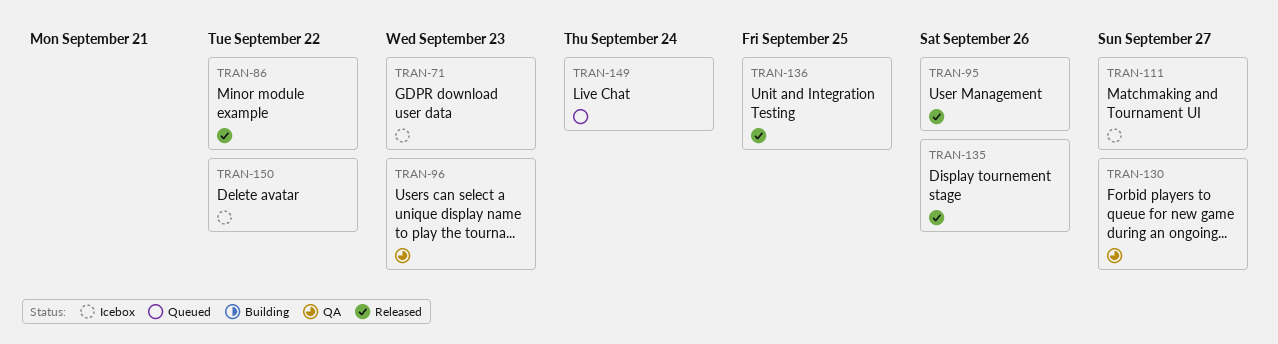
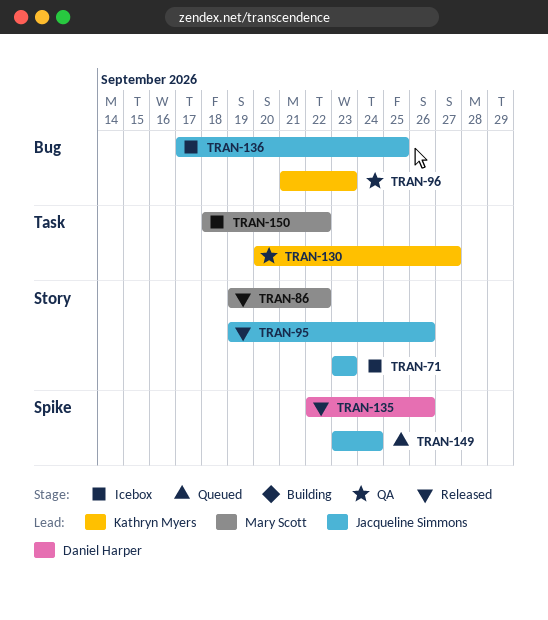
TRAN-111: present -> none
TRAN-136, status: Released -> Icebox

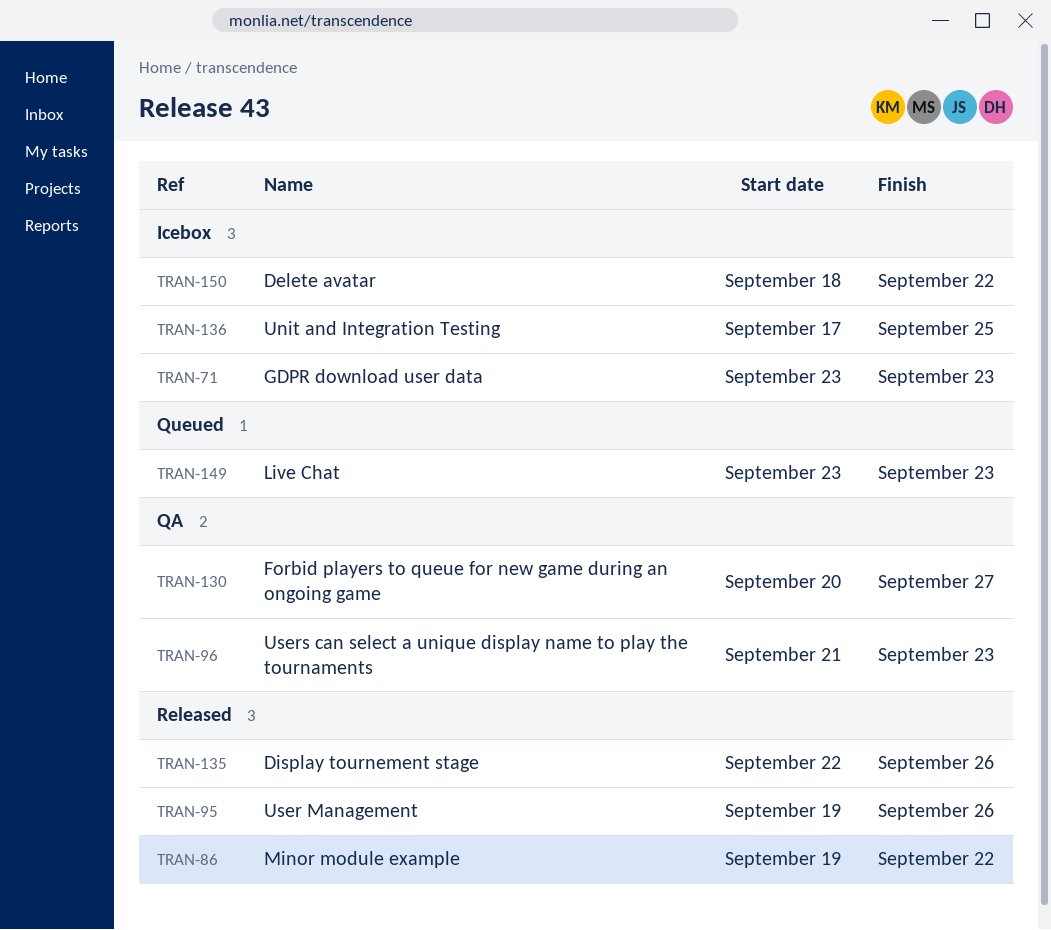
TRAN-149, due: Sep 24 -> Sep 23

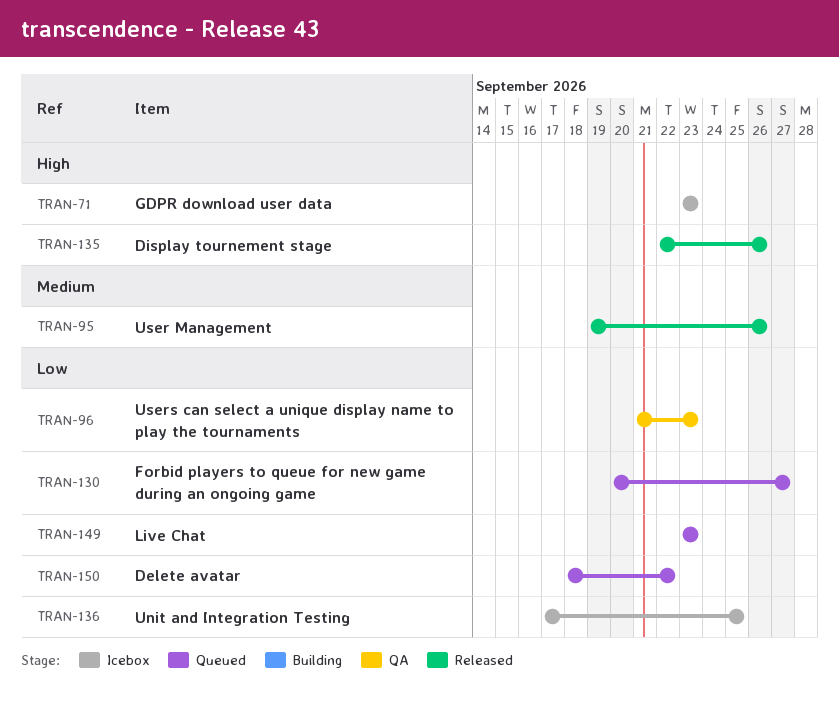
TRAN-86: present -> none
TRAN-130, status: QA -> Queued
TRAN-150, status: Icebox -> Queued

